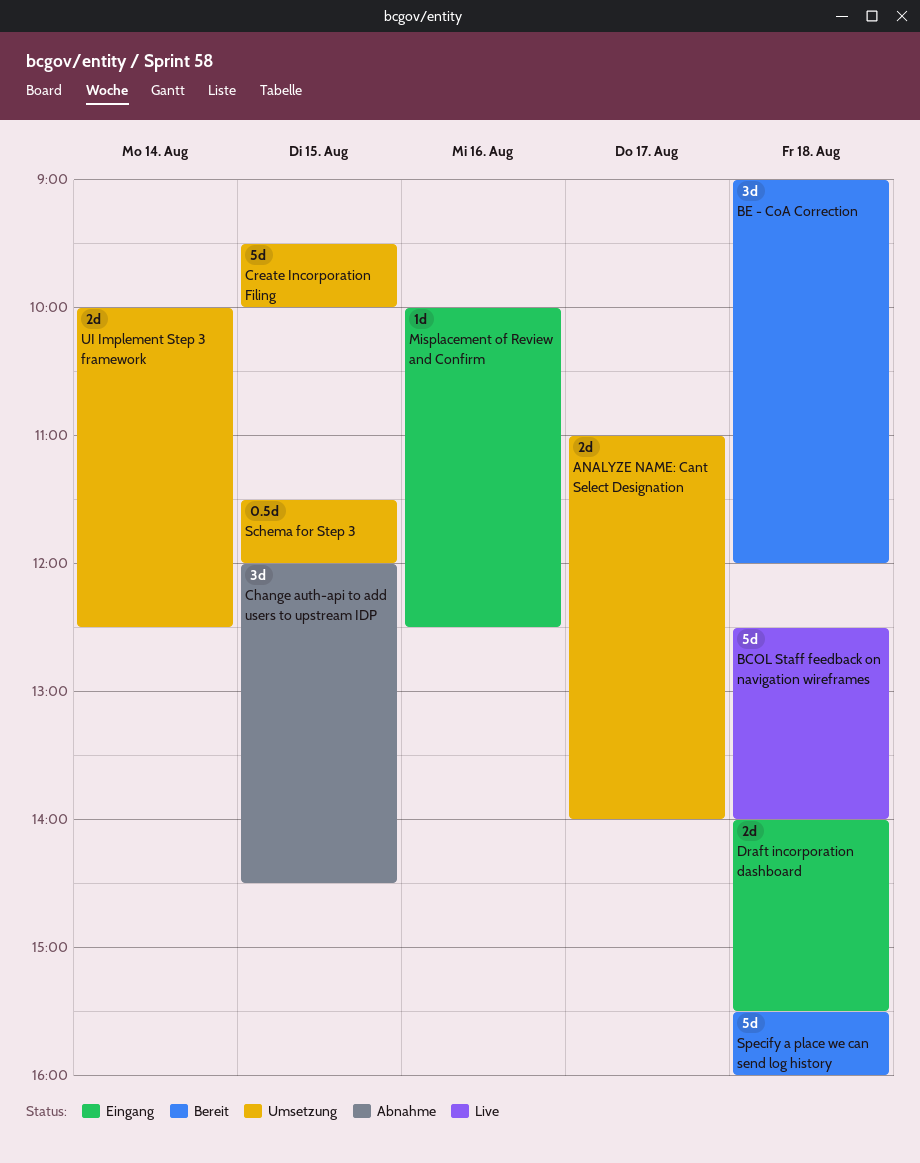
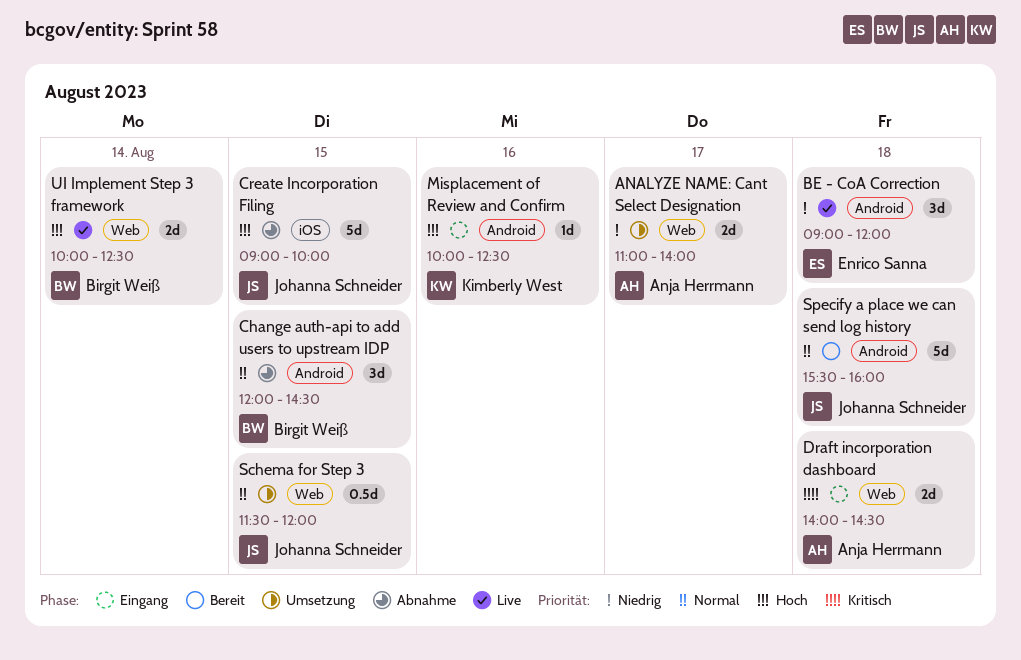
BCOL Staff feedback on navigation wireframes: present -> none
BE - CoA Correction, status: Bereit -> Live
Create Incorporation Filing, status: Umsetzung -> Abnahme
Create Incorporation Filing, begins: 09:30 -> 09:00
Draft incorporation dashboard, ends: 15:30 -> 14:30
UI Implement Step 3 framework, status: Umsetzung -> Live

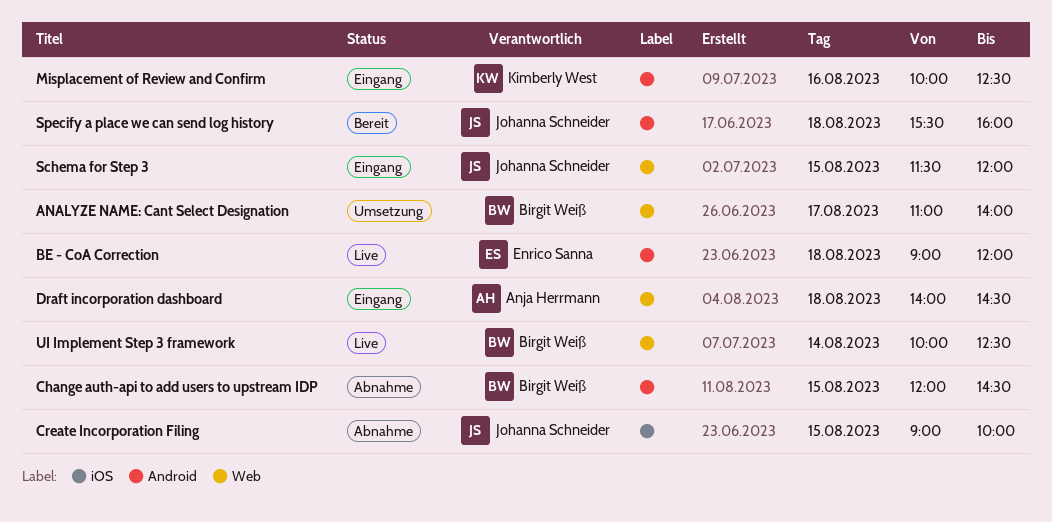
ANALYZE NAME: Cant Select Designation, owner: Anja Herrmann -> Birgit Weiß
Schema for Step 3, status: Umsetzung -> Eingang

